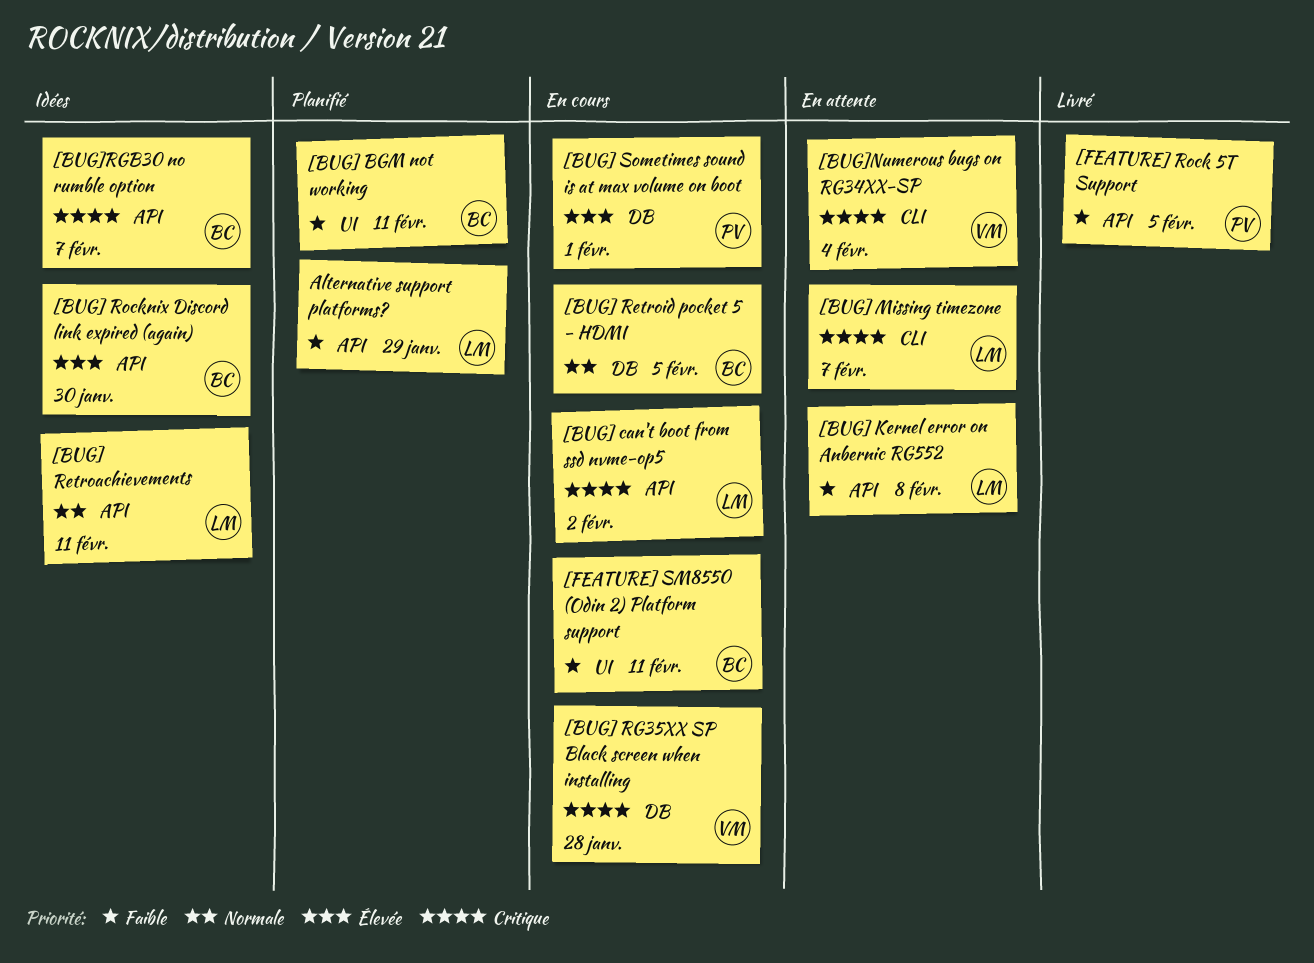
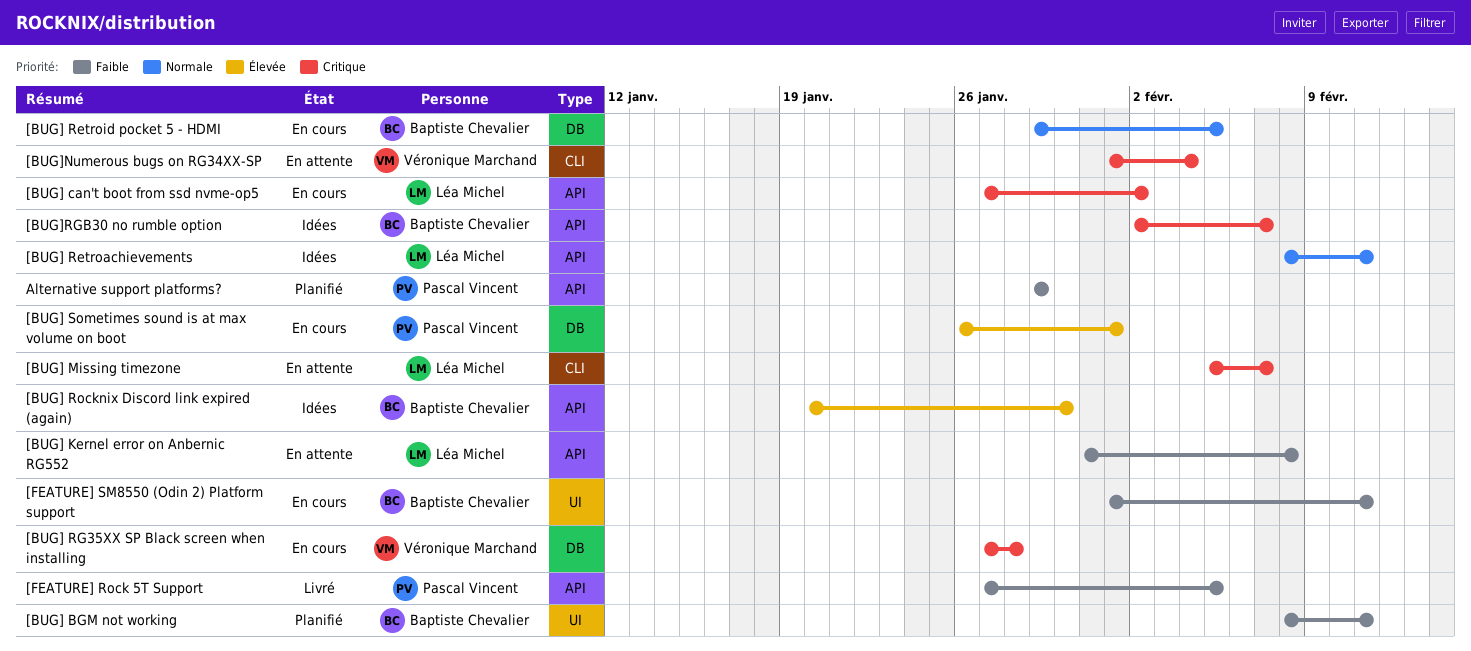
Alternative support platforms?, owner: Léa Michel -> Pascal Vincent

